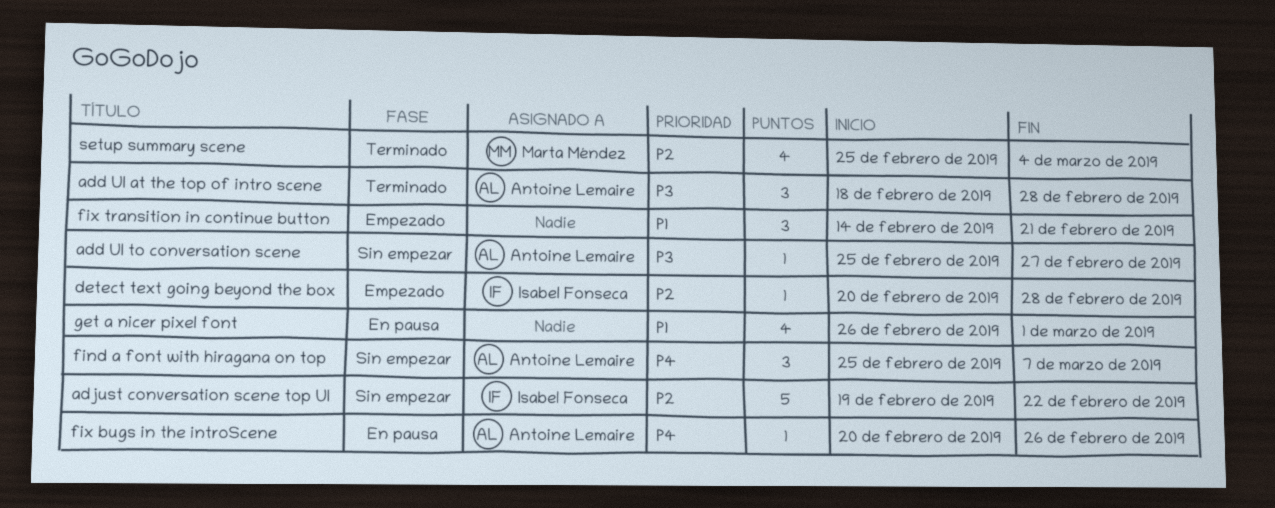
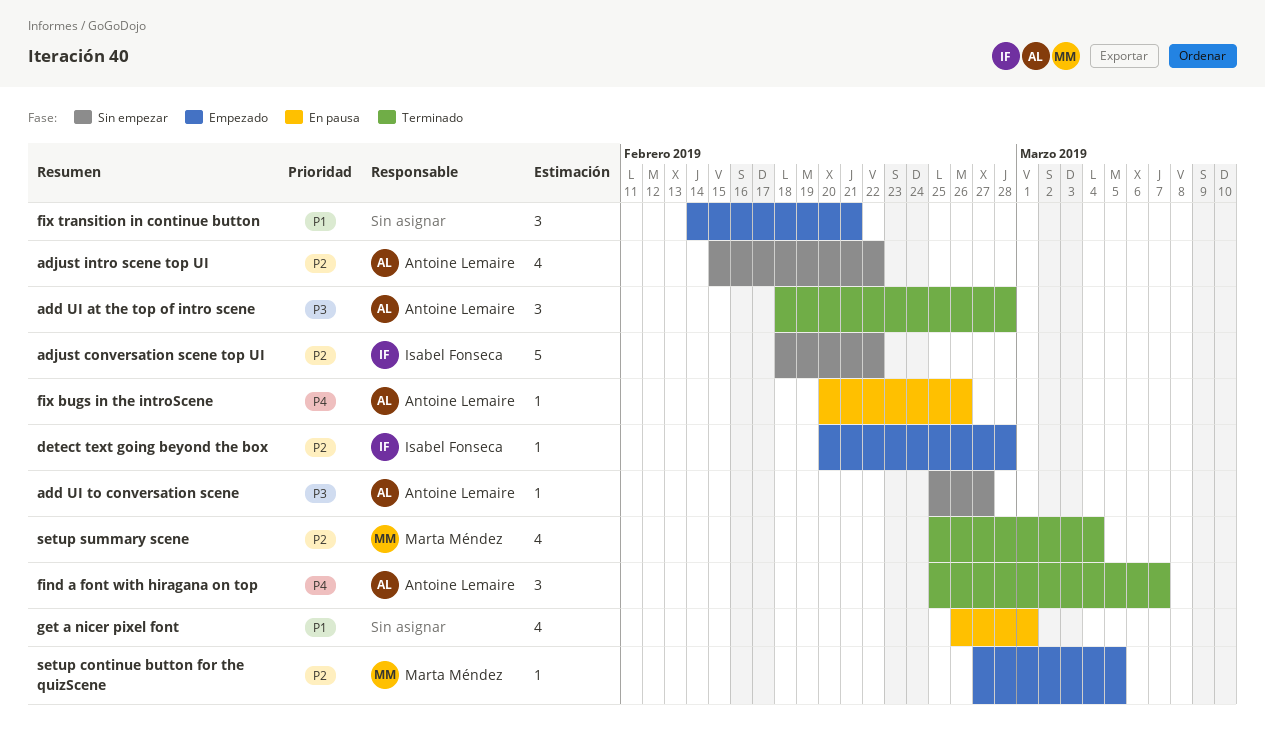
adjust conversation scene top UI, start: Feb 19 -> Feb 18
adjust intro scene top UI: none -> present
find a font with hiragana on top, status: Sin empezar -> Terminado
setup continue button for the quizScene: none -> present

